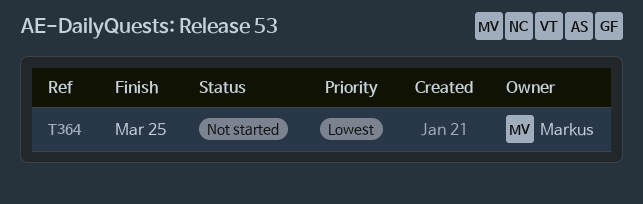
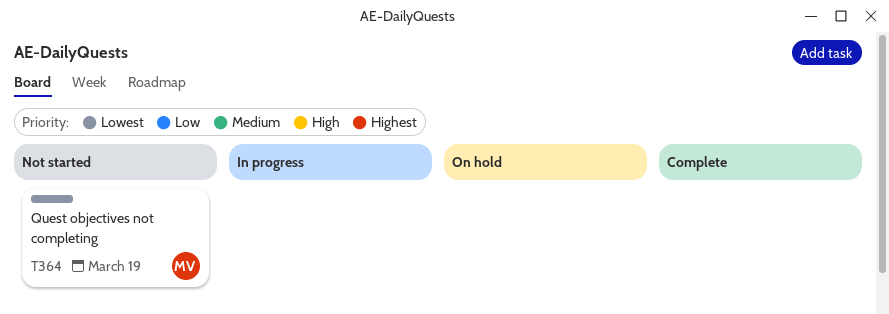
T364, due: Mar 25 -> Mar 19

